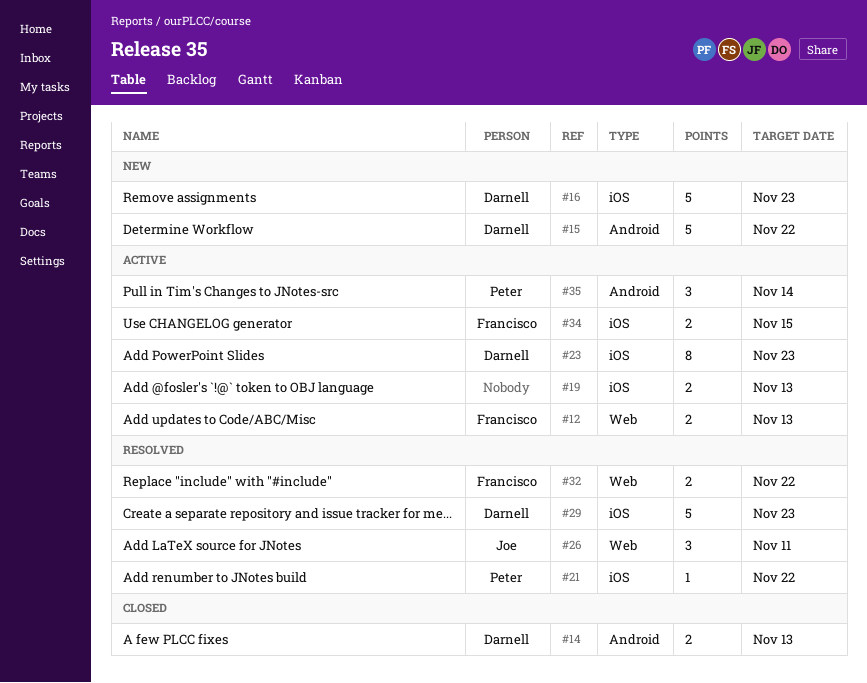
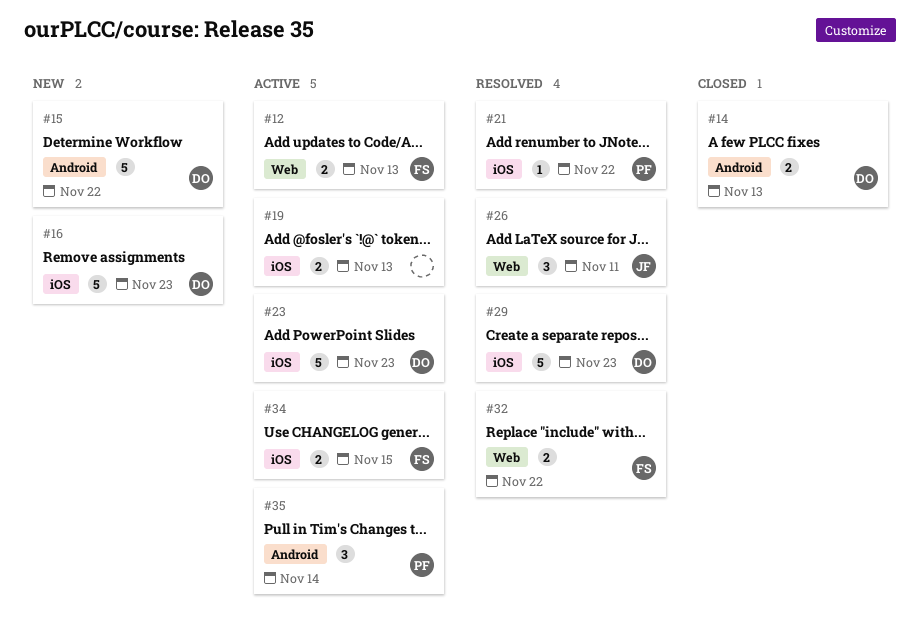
#23, estimate: 8 -> 5

